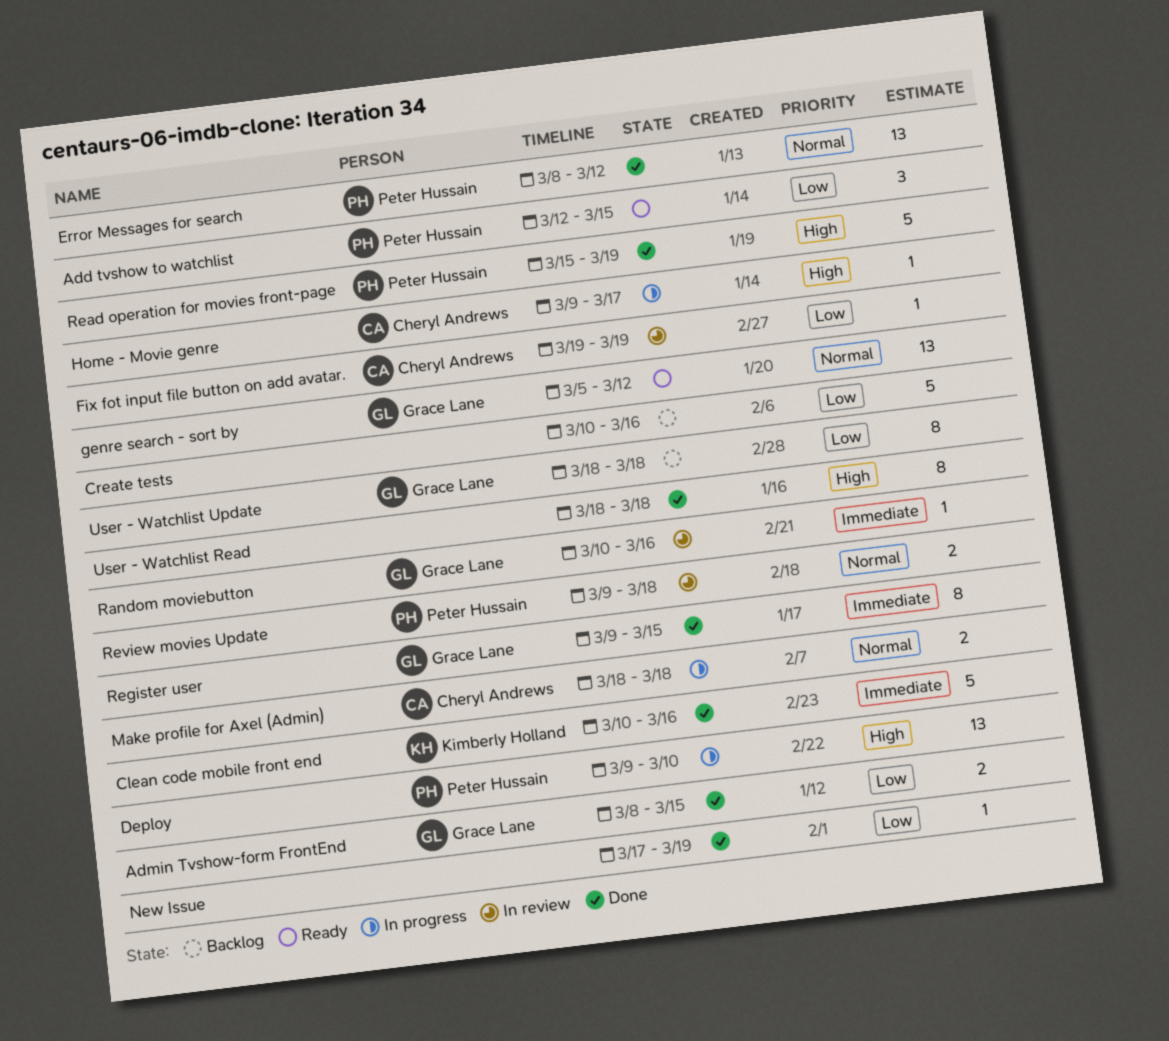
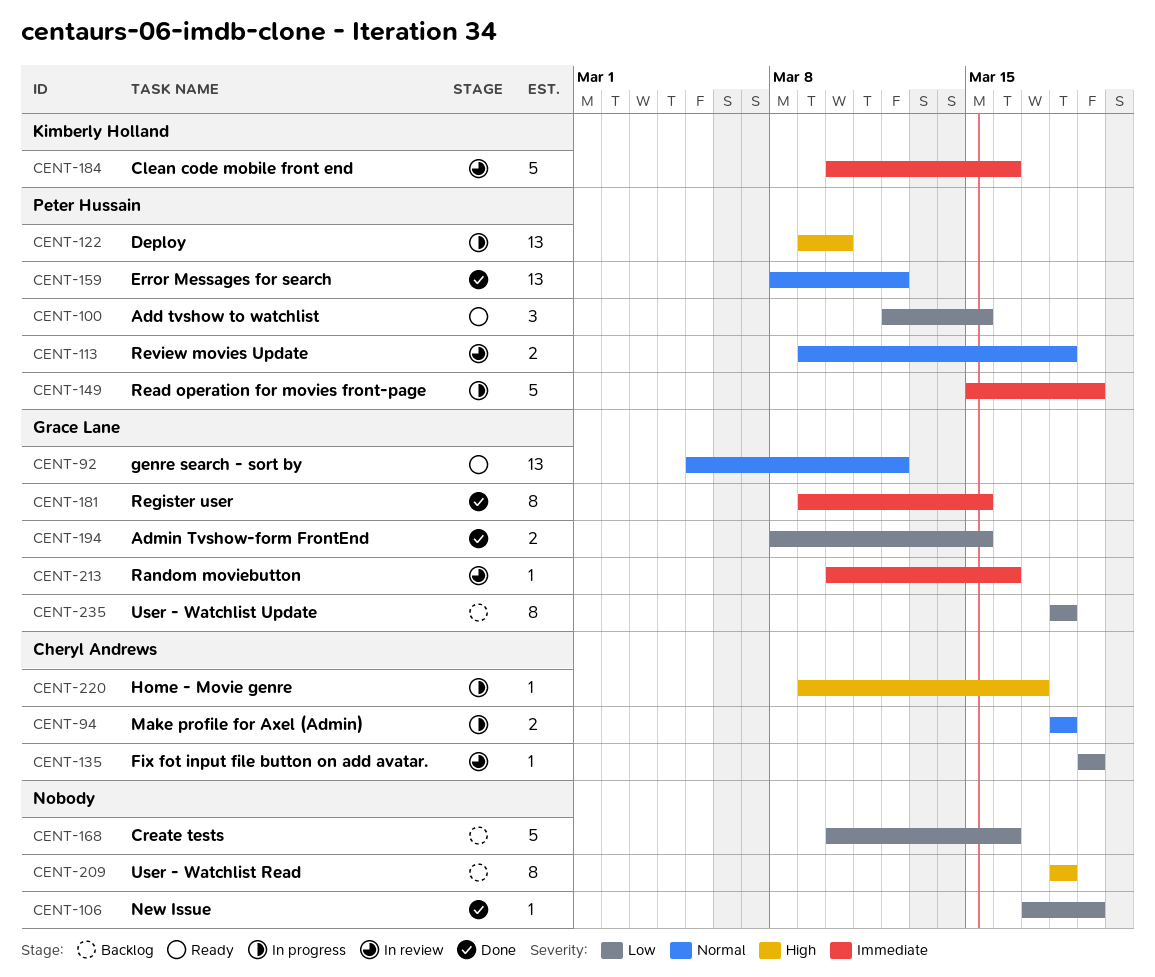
Clean code mobile front end, status: Done -> In review
Read operation for movies front-page, status: Done -> In progress
Read operation for movies front-page, priority: High -> Immediate
User - Watchlist Read, status: Done -> Backlog

